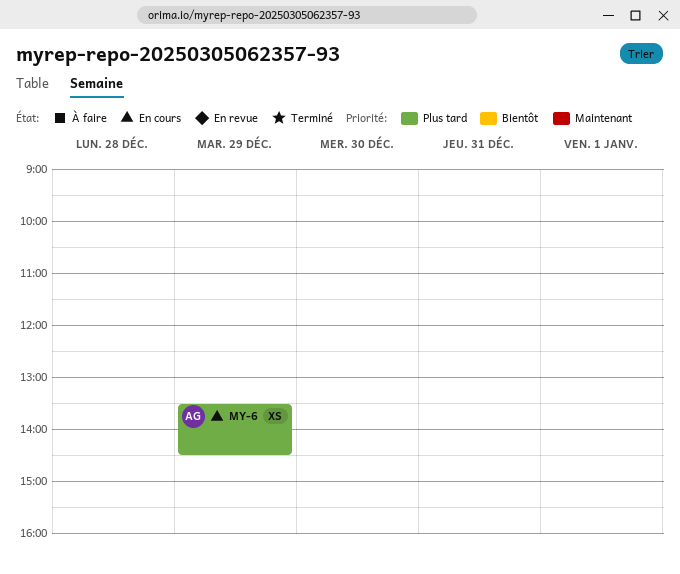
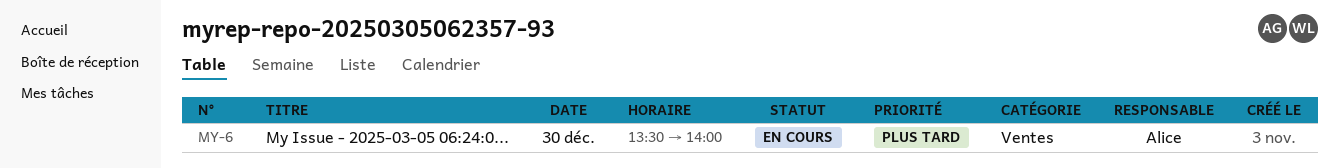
MY-6, day: Dec 29 -> Dec 30
MY-6, ends: 14:30 -> 14:00

